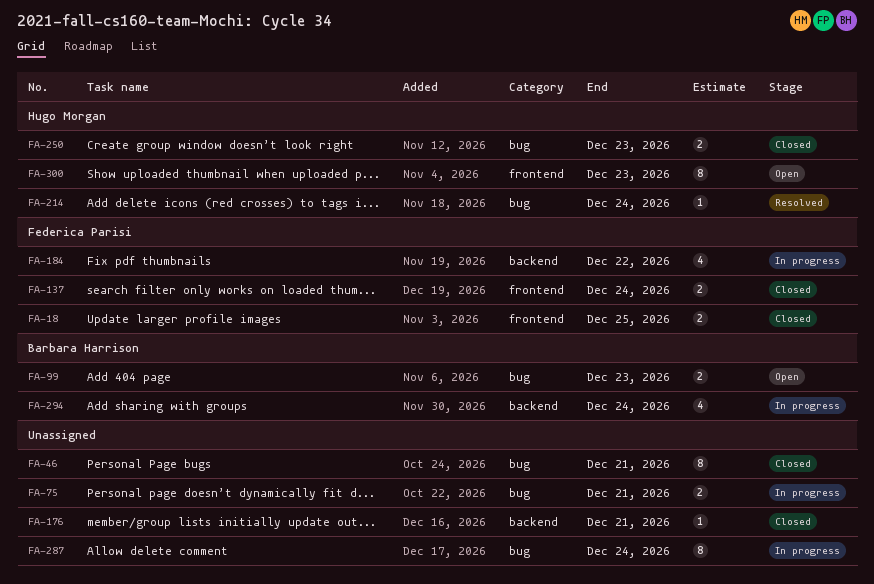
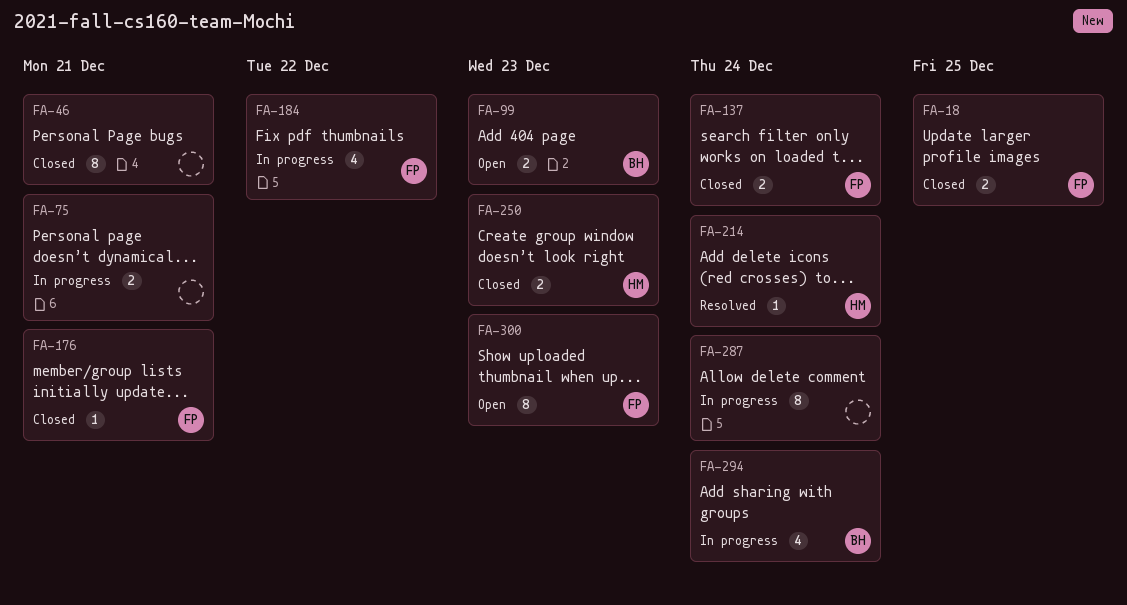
FA-176, owner: none -> Federica Parisi
FA-300, owner: Hugo Morgan -> Federica Parisi

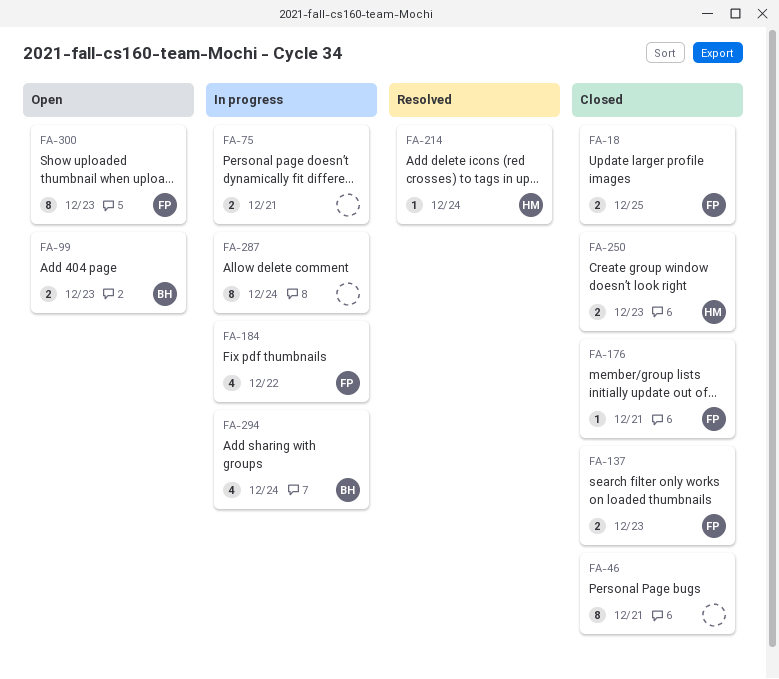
FA-137, due: Dec 24 -> Dec 23

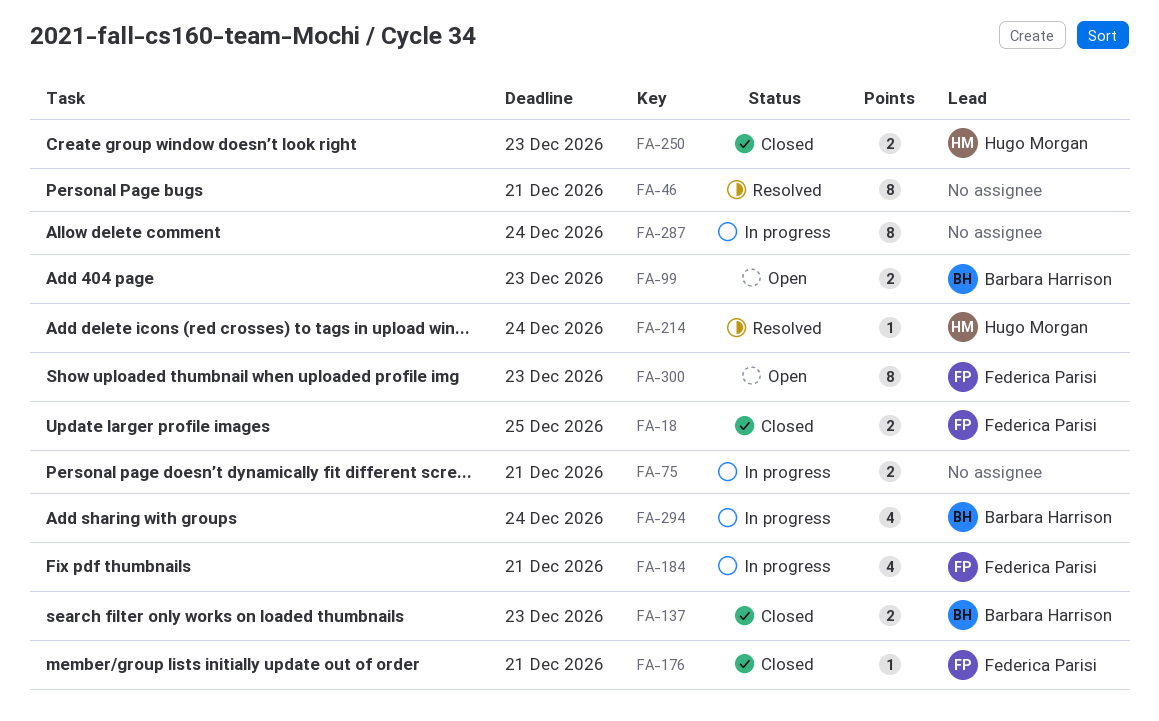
FA-46, status: Closed -> Resolved
FA-137, owner: Federica Parisi -> Barbara Harrison
FA-184, due: Dec 22 -> Dec 21

